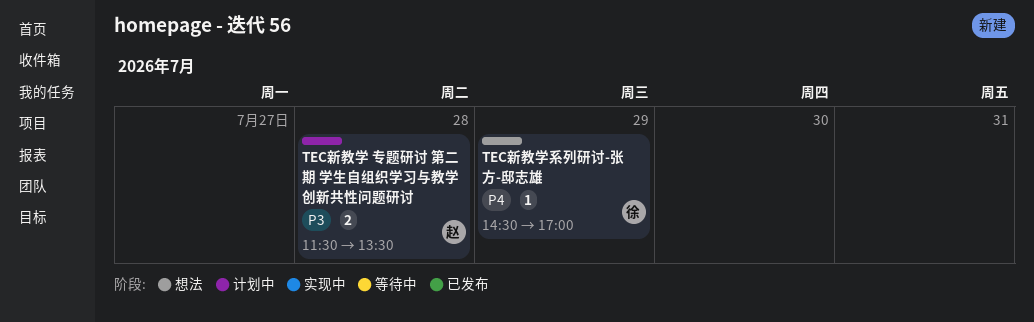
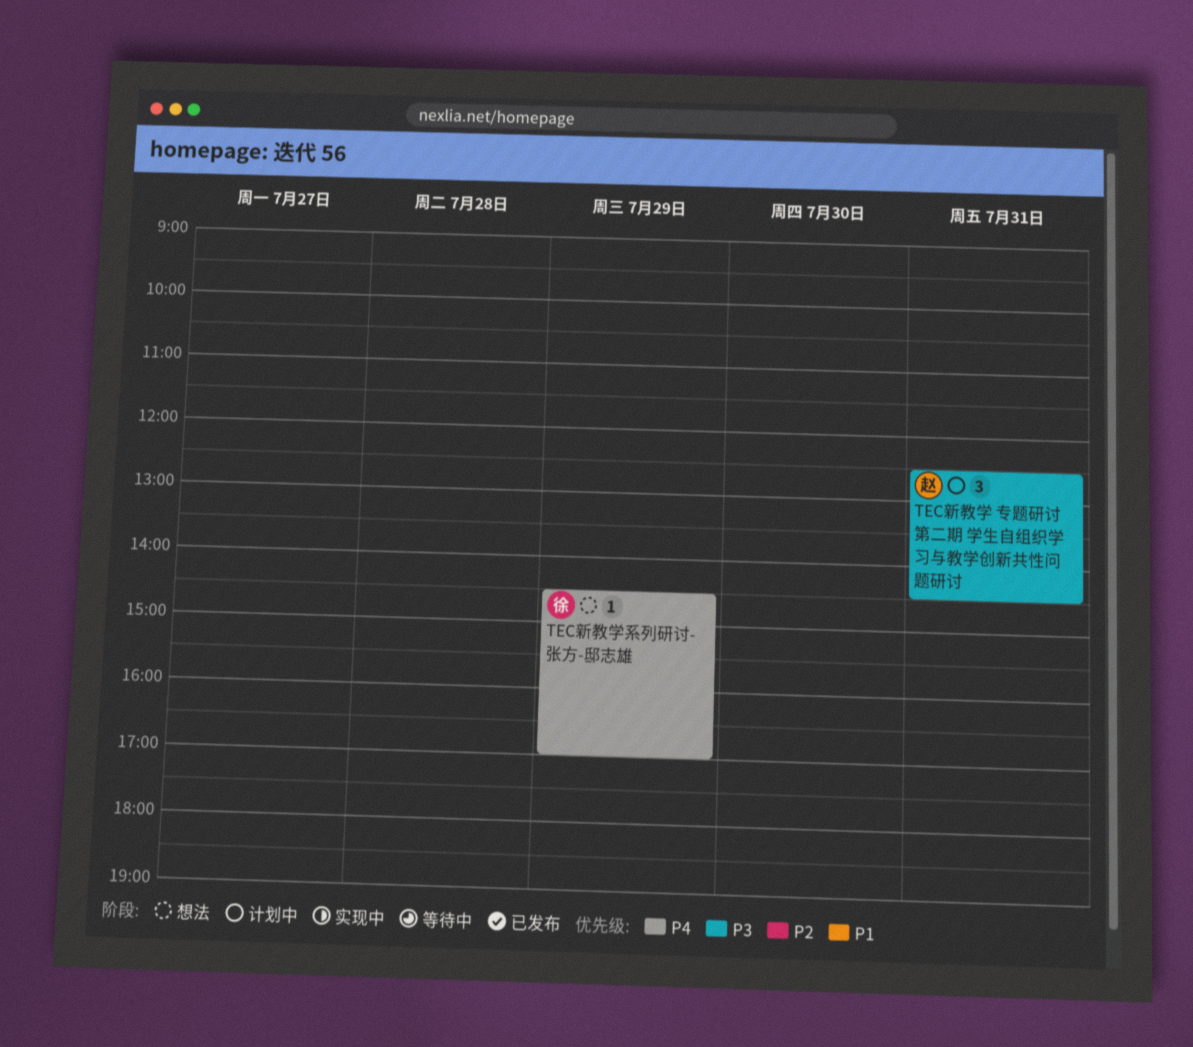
TEC新教学 专题研讨 第二期 学生自组织学习与教学创新共性问题研讨, estimate: 2 -> 3
TEC新教学 专题研讨 第二期 学生自组织学习与教学创新共性问题研讨, day: Jul 28 -> Jul 31
TEC新教学 专题研讨 第二期 学生自组织学习与教学创新共性问题研讨, begins: 11:30 -> 12:30
TEC新教学 专题研讨 第二期 学生自组织学习与教学创新共性问题研讨, ends: 13:30 -> 14:30

